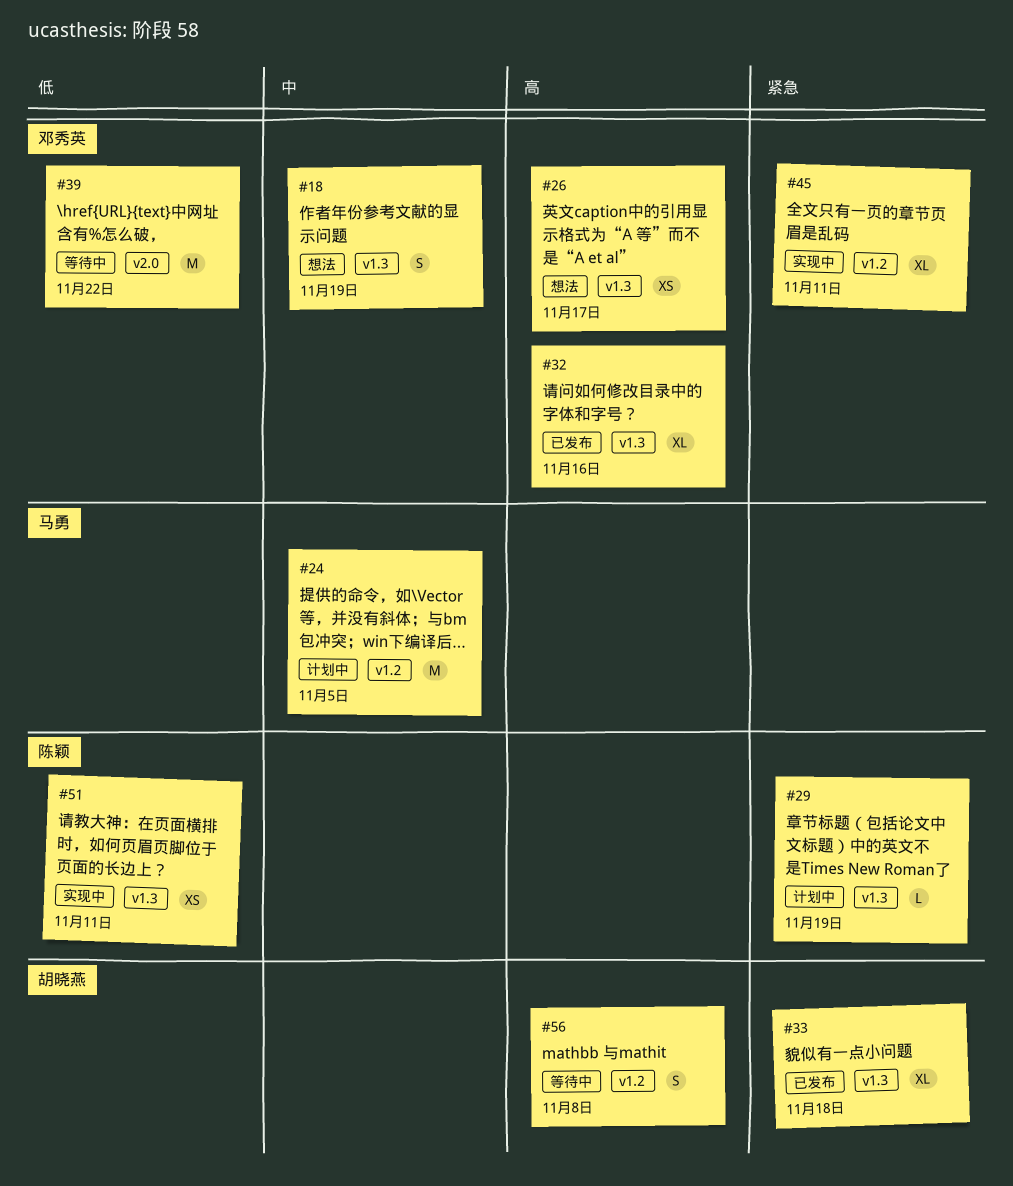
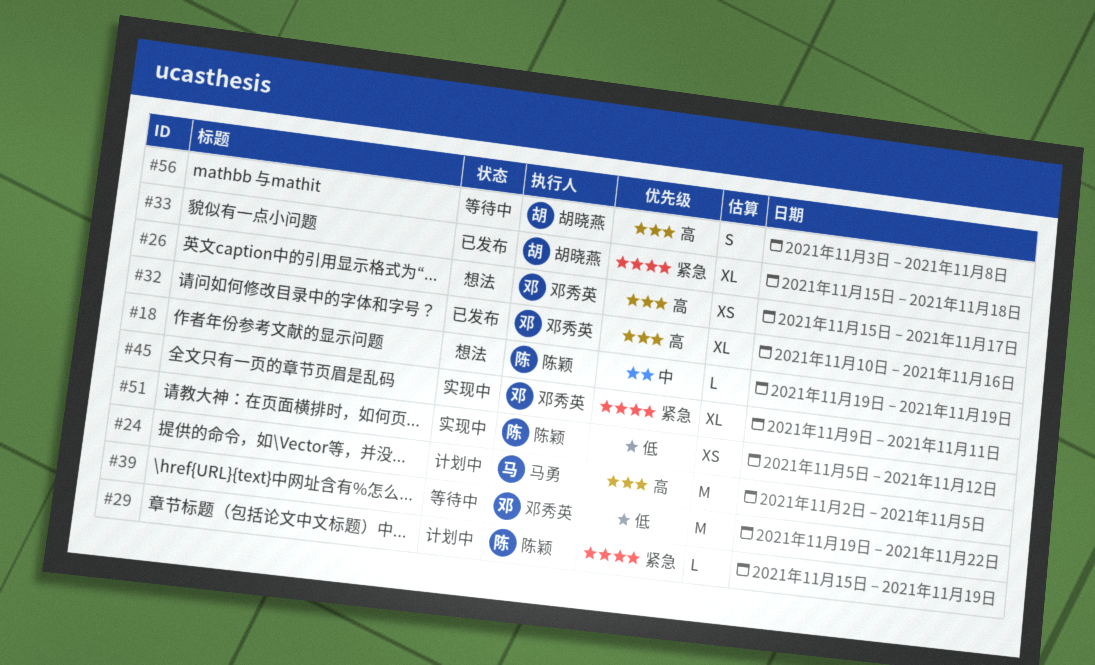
#18, owner: 邓秀英 -> 陈颖
#18, estimate: S -> L
#24, priority: 中 -> 高
#51, due: Nov 11 -> Nov 12

